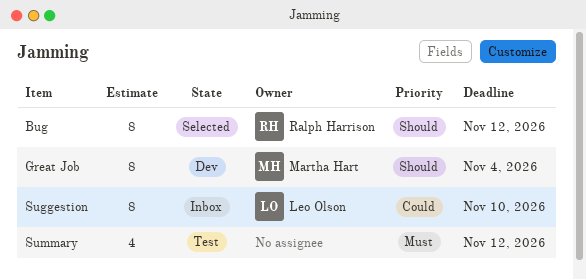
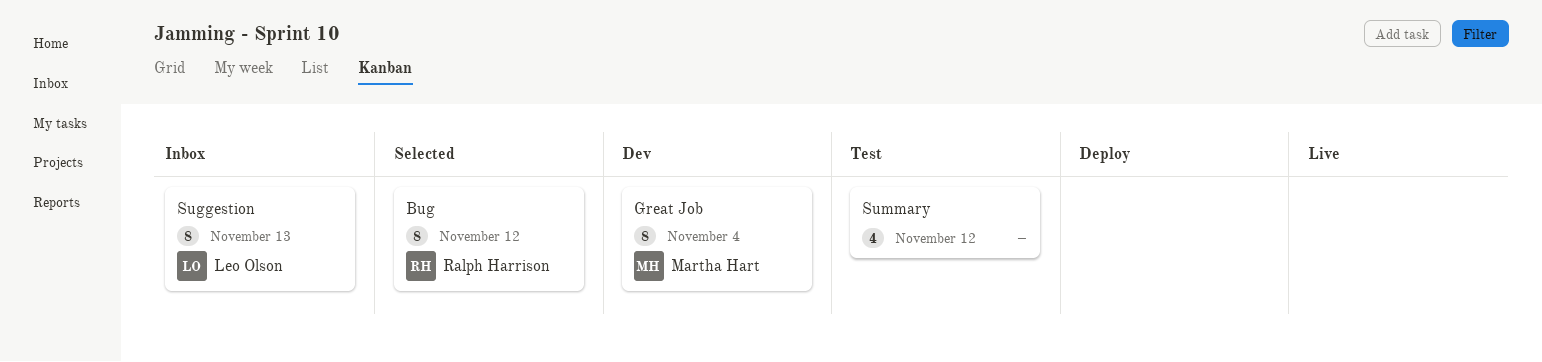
Suggestion, due: Nov 10 -> Nov 13

